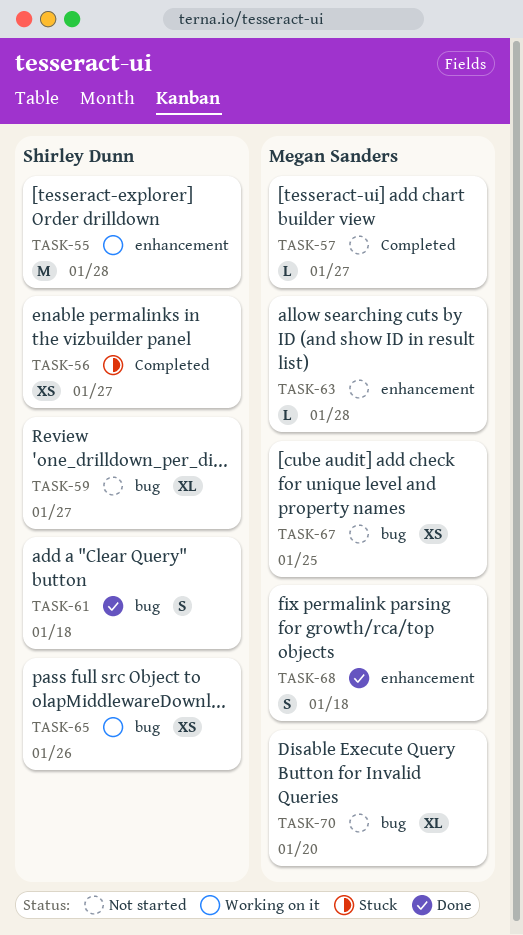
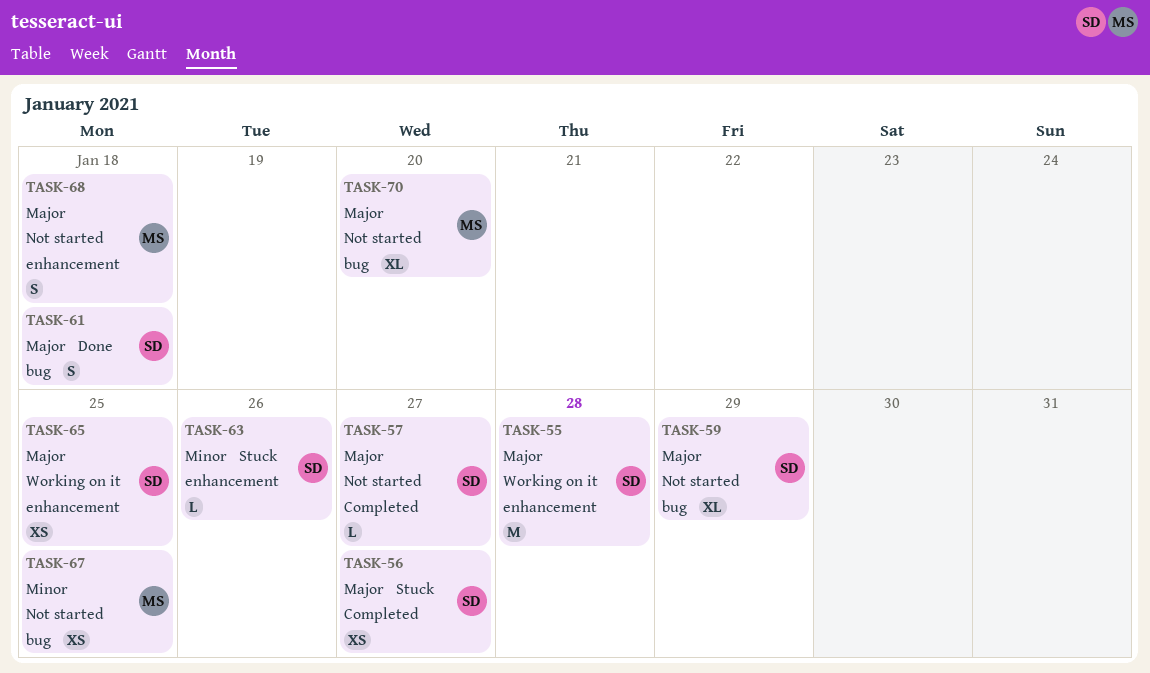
TASK-57, owner: Megan Sanders -> Shirley Dunn
TASK-59, due: Jan 27 -> Jan 29
TASK-63, status: Not started -> Stuck
TASK-63, owner: Megan Sanders -> Shirley Dunn
TASK-63, due: Jan 28 -> Jan 26
TASK-65, label: bug -> enhancement
TASK-65, due: Jan 26 -> Jan 25
TASK-68, status: Done -> Not started

